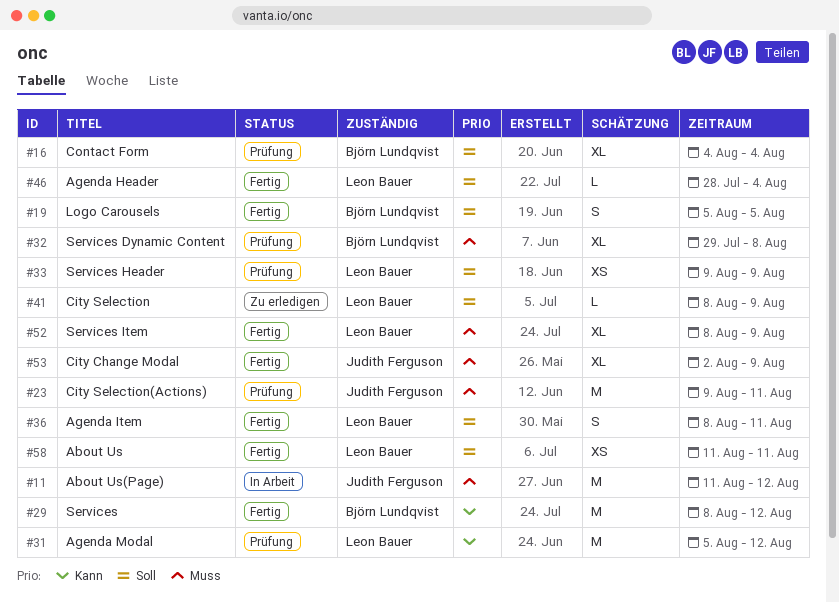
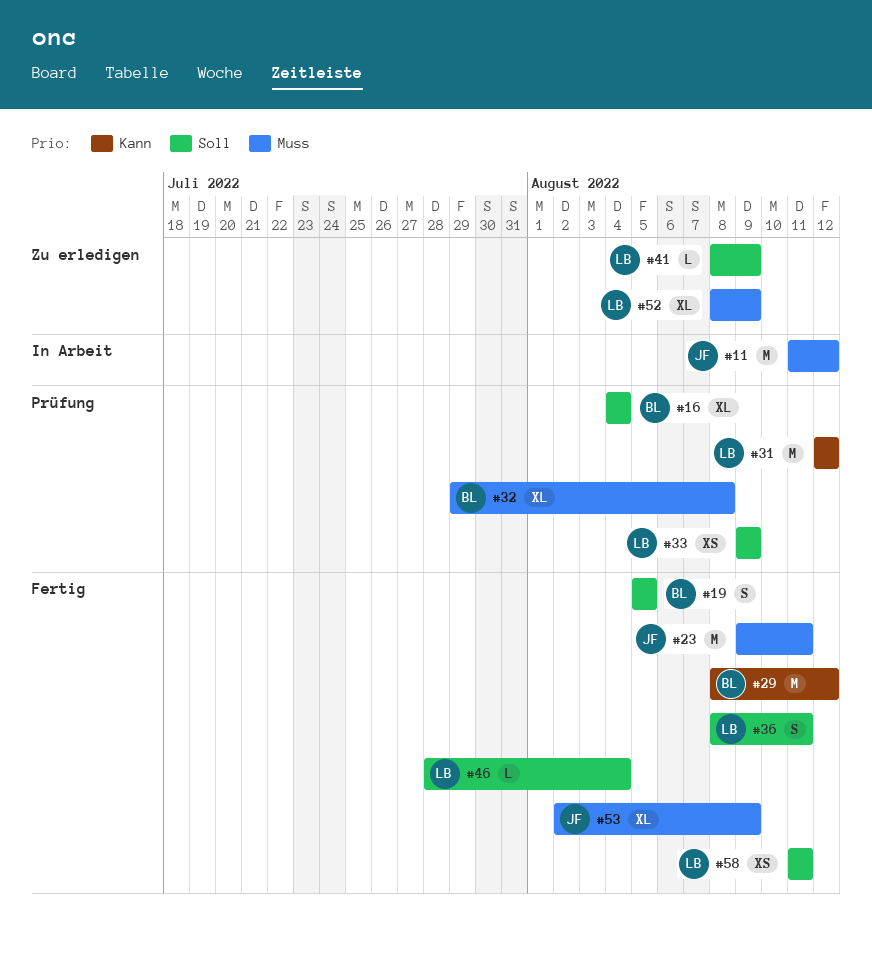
#23, status: Prüfung -> Fertig
#31, start: Aug 5 -> Aug 12
#52, status: Fertig -> Zu erledigen

